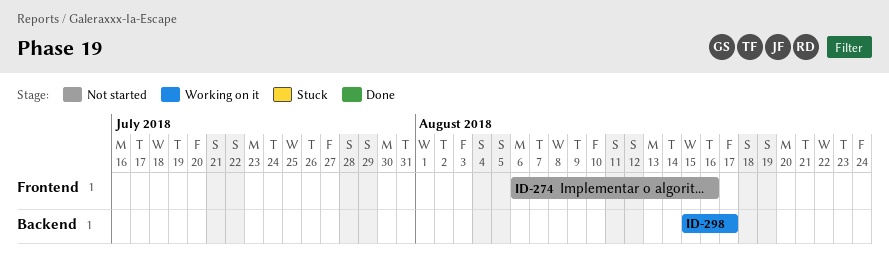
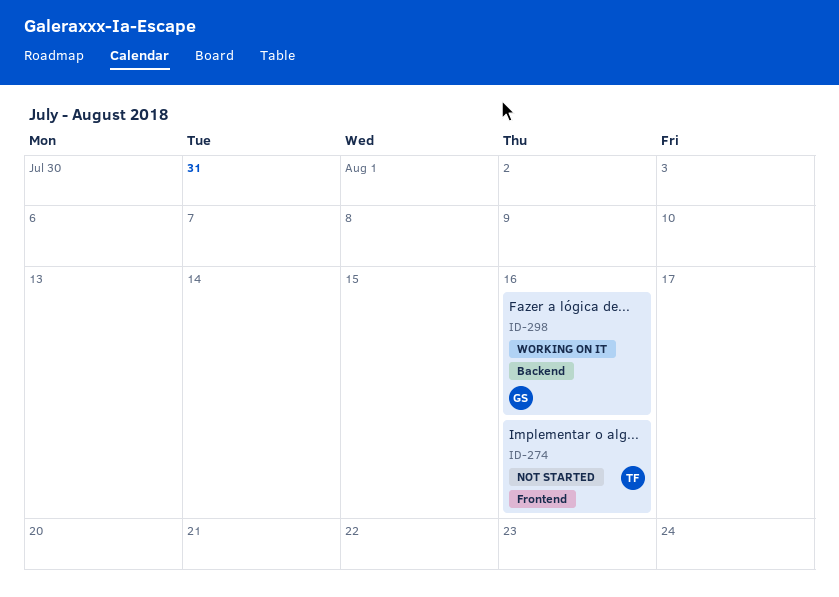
ID-298, due: Aug 17 -> Aug 16

